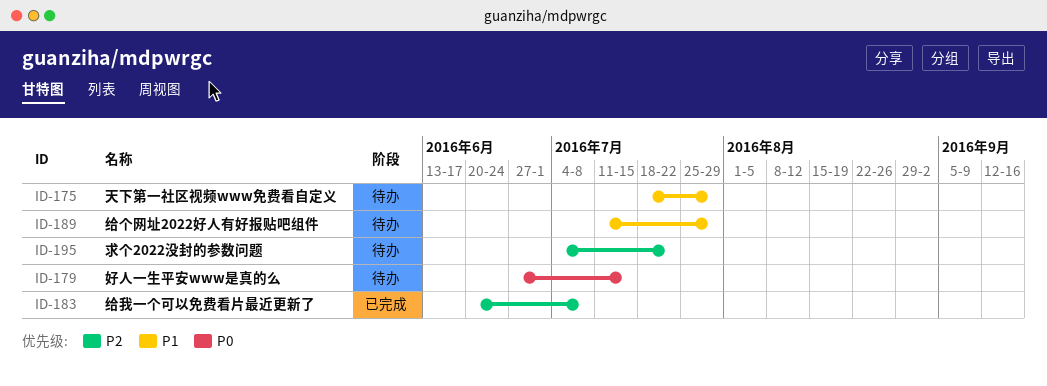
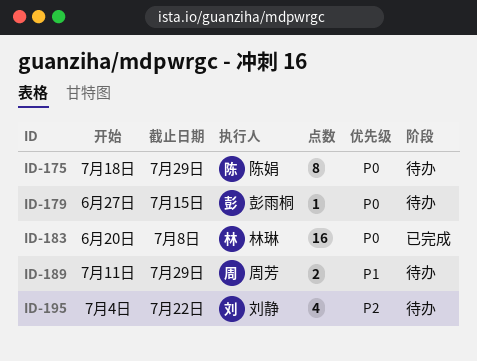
ID-175, priority: P1 -> P0
ID-183, priority: P2 -> P0

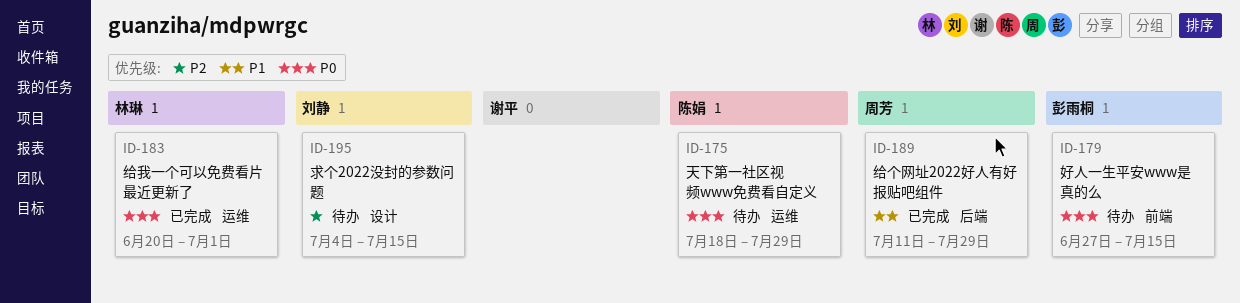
ID-183, due: Jul 8 -> Jul 1
ID-189, status: 待办 -> 已完成
ID-195, due: Jul 22 -> Jul 15

